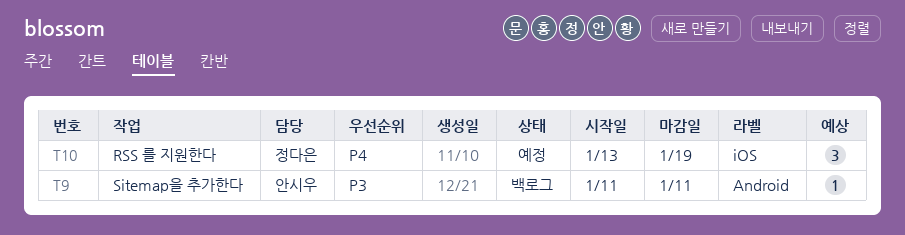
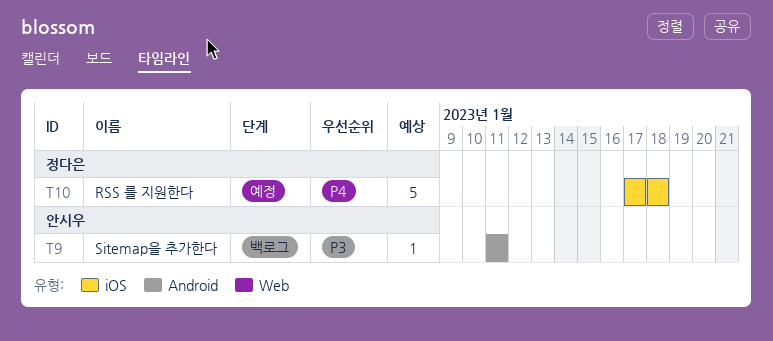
T10, estimate: 3 -> 5
T10, start: Jan 13 -> Jan 17
T10, due: Jan 19 -> Jan 18

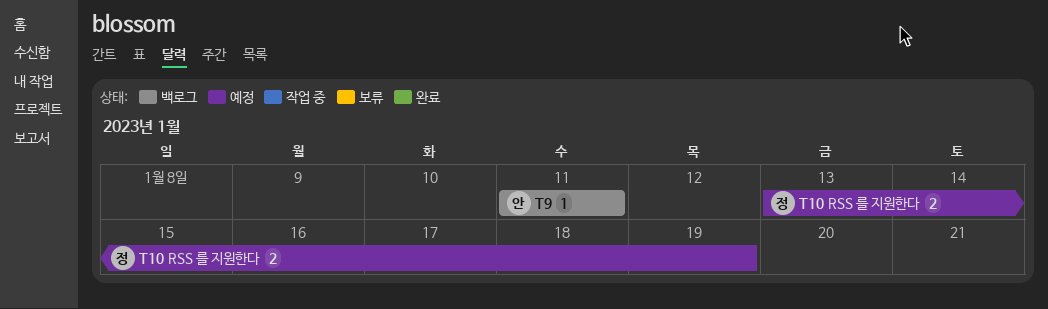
T10, estimate: 5 -> 2
T10, start: Jan 17 -> Jan 13
T10, due: Jan 18 -> Jan 19

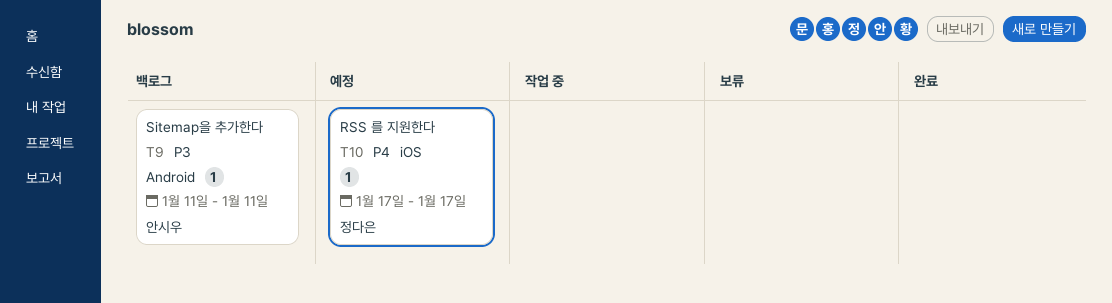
T10, estimate: 2 -> 1
T10, start: Jan 13 -> Jan 17
T10, due: Jan 19 -> Jan 17

